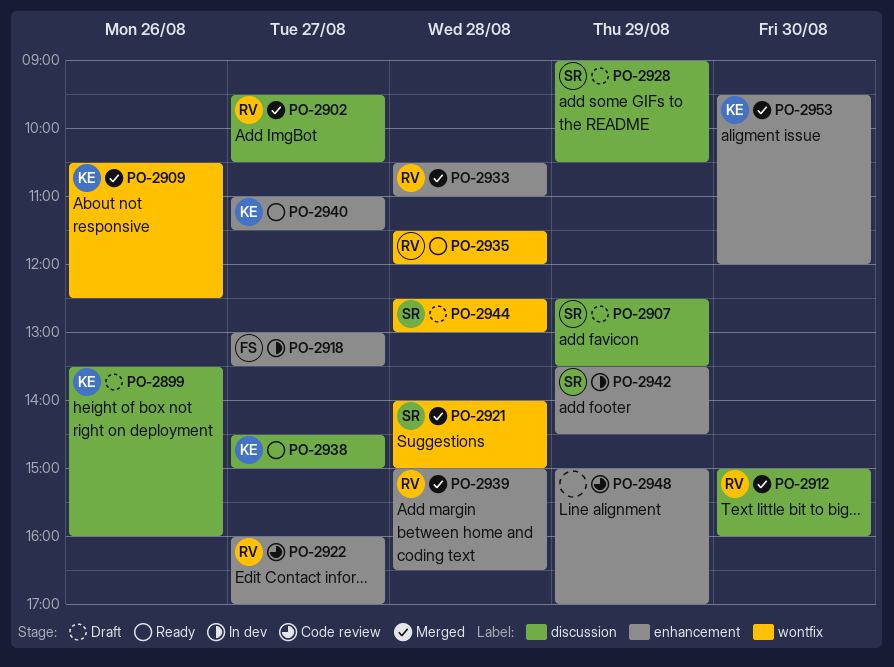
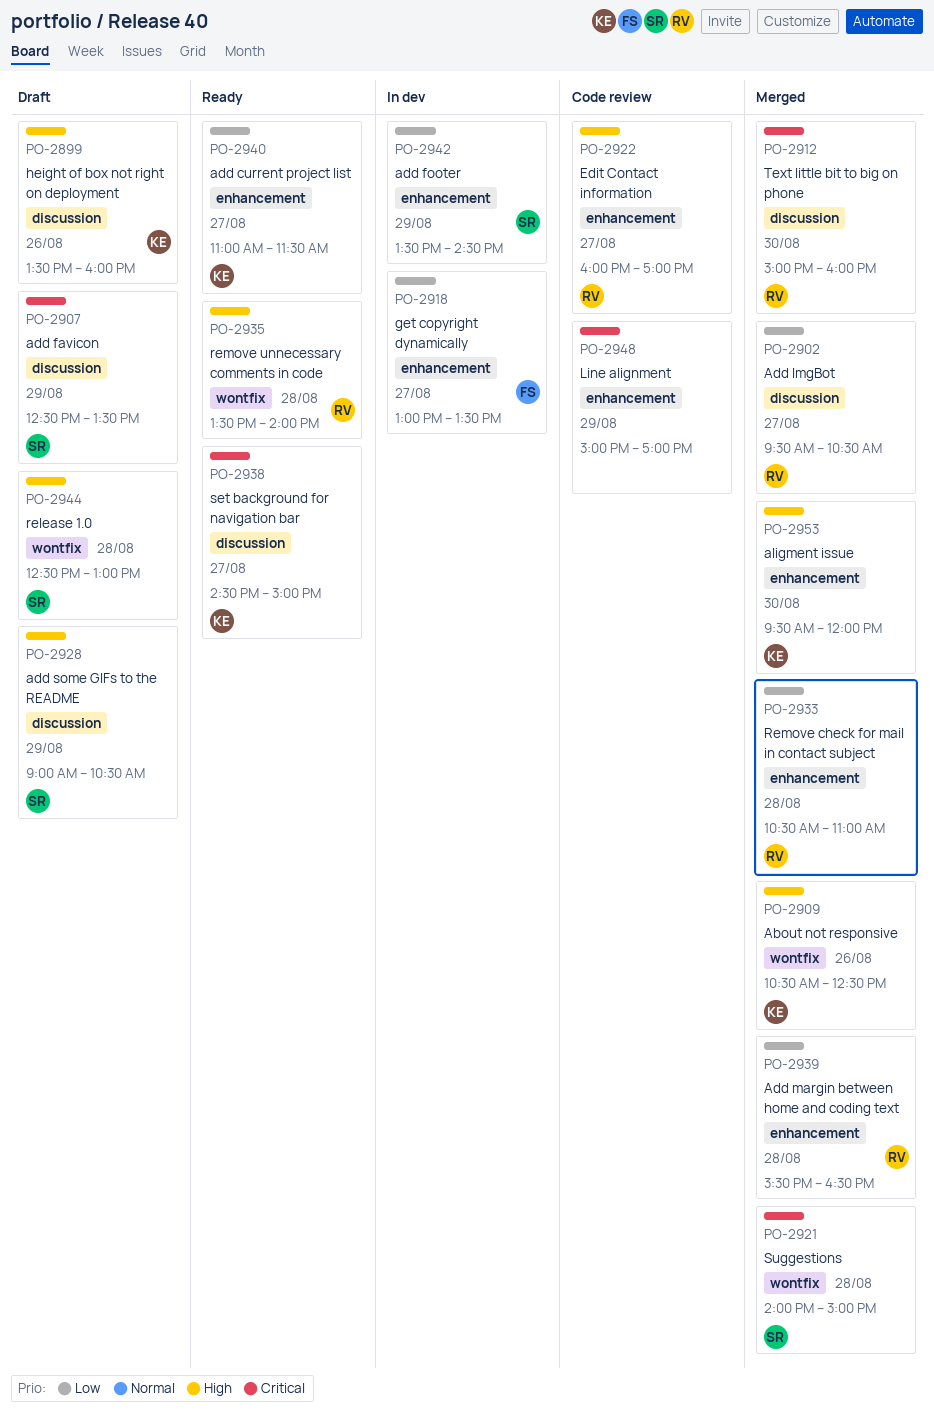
PO-2935, begins: 11:30 -> 13:30
PO-2935, ends: 12:00 -> 14:00
PO-2939, begins: 15:00 -> 15:30

